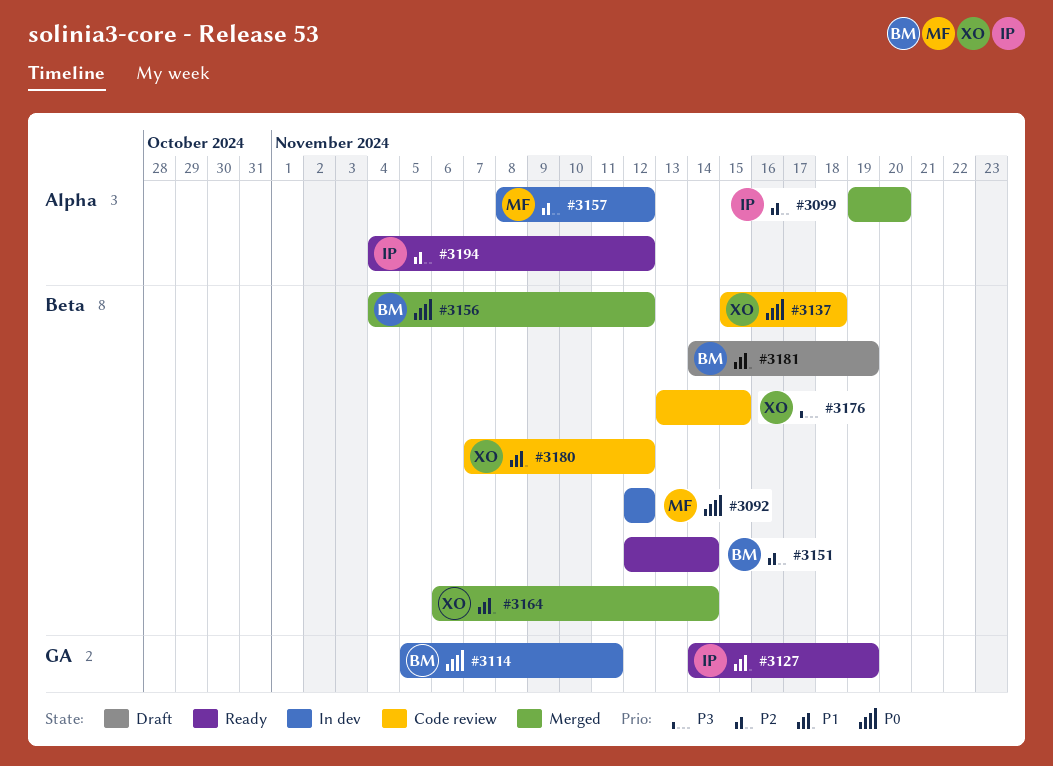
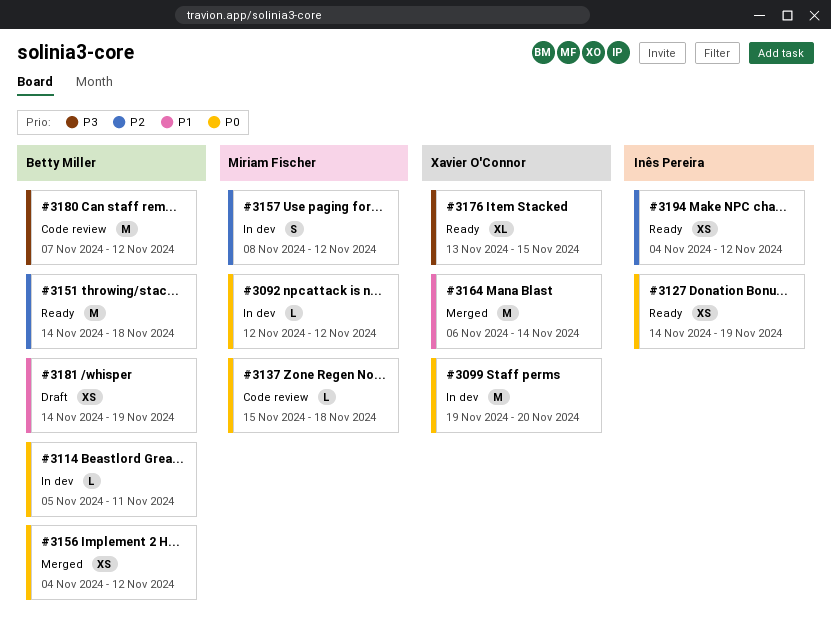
#3099, status: Merged -> In dev
#3099, owner: Inês Pereira -> Xavier O'Connor
#3099, priority: P2 -> P0
#3127, priority: P1 -> P0
#3137, owner: Xavier O'Connor -> Miriam Fischer
#3151, start: Nov 12 -> Nov 14
#3151, due: Nov 14 -> Nov 18
#3176, status: Code review -> Ready
#3180, owner: Xavier O'Connor -> Betty Miller
#3180, priority: P1 -> P3

